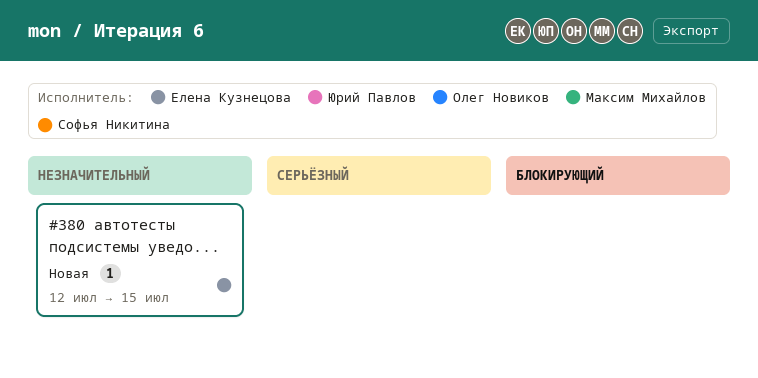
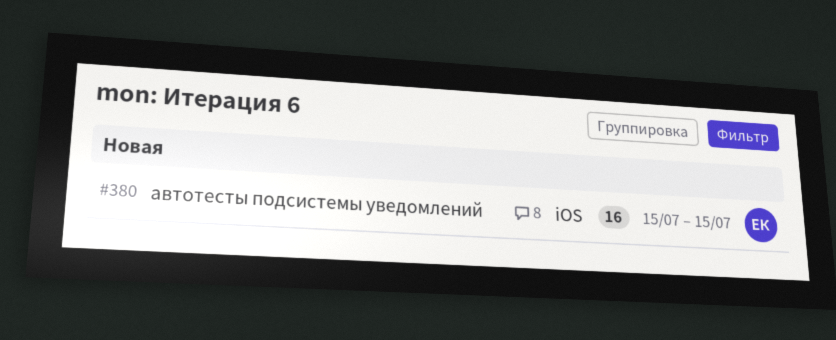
#380, estimate: 1 -> 16
#380, start: Jul 12 -> Jul 15

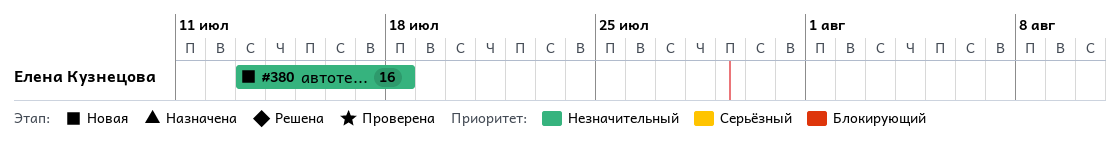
#380, start: Jul 15 -> Jul 13
#380, due: Jul 15 -> Jul 18

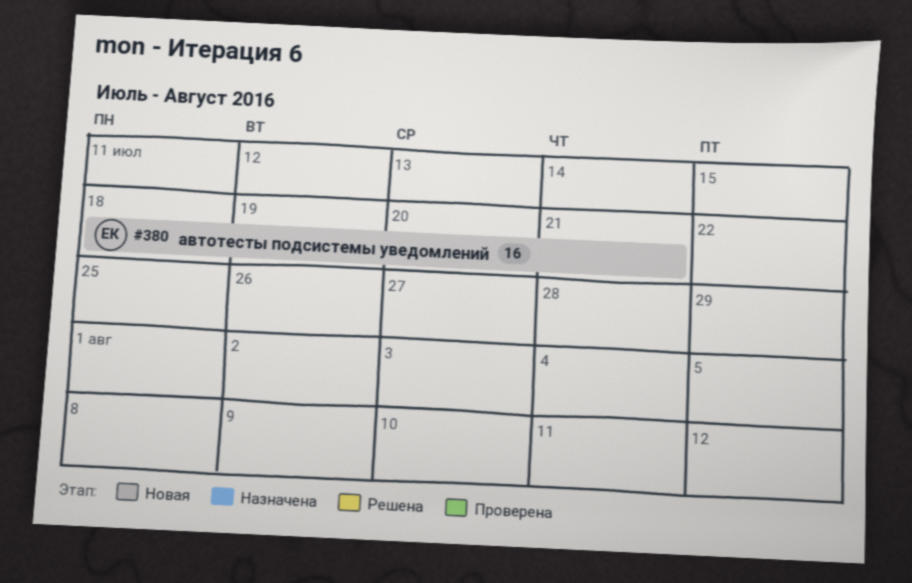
#380, start: Jul 13 -> Jul 18
#380, due: Jul 18 -> Jul 21

